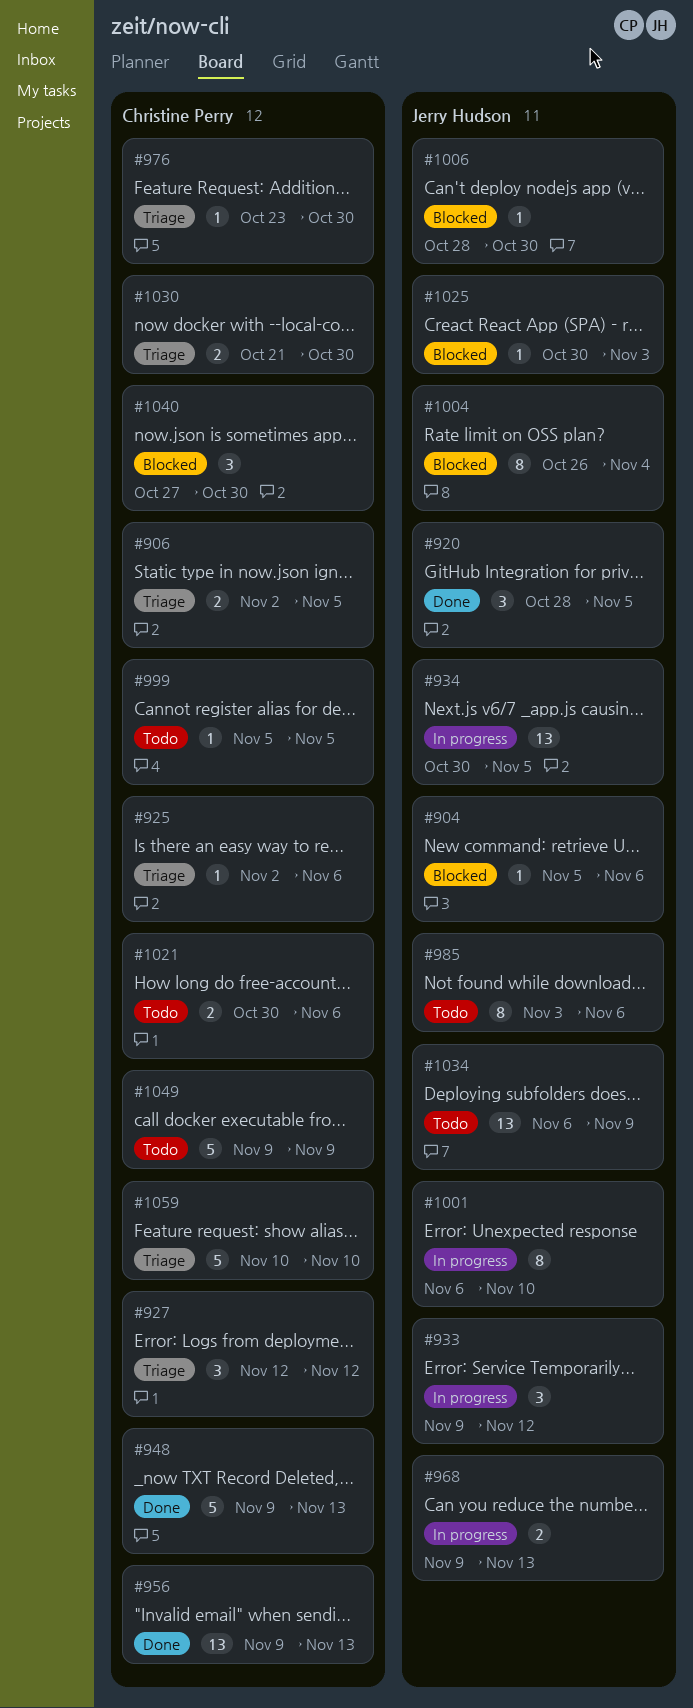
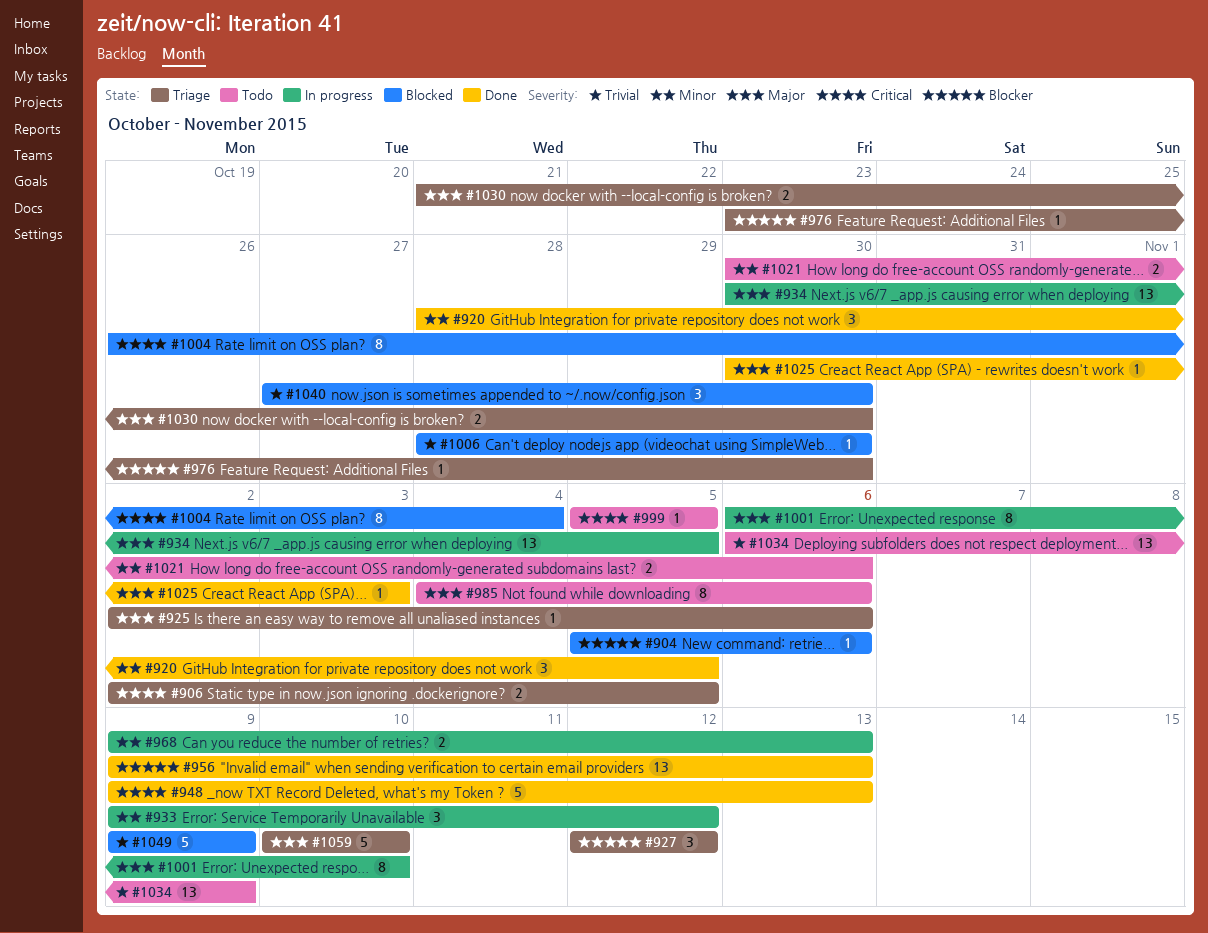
#985, start: Nov 3 -> Nov 4
#1025, status: Blocked -> Done
#1049, status: Todo -> Blocked

